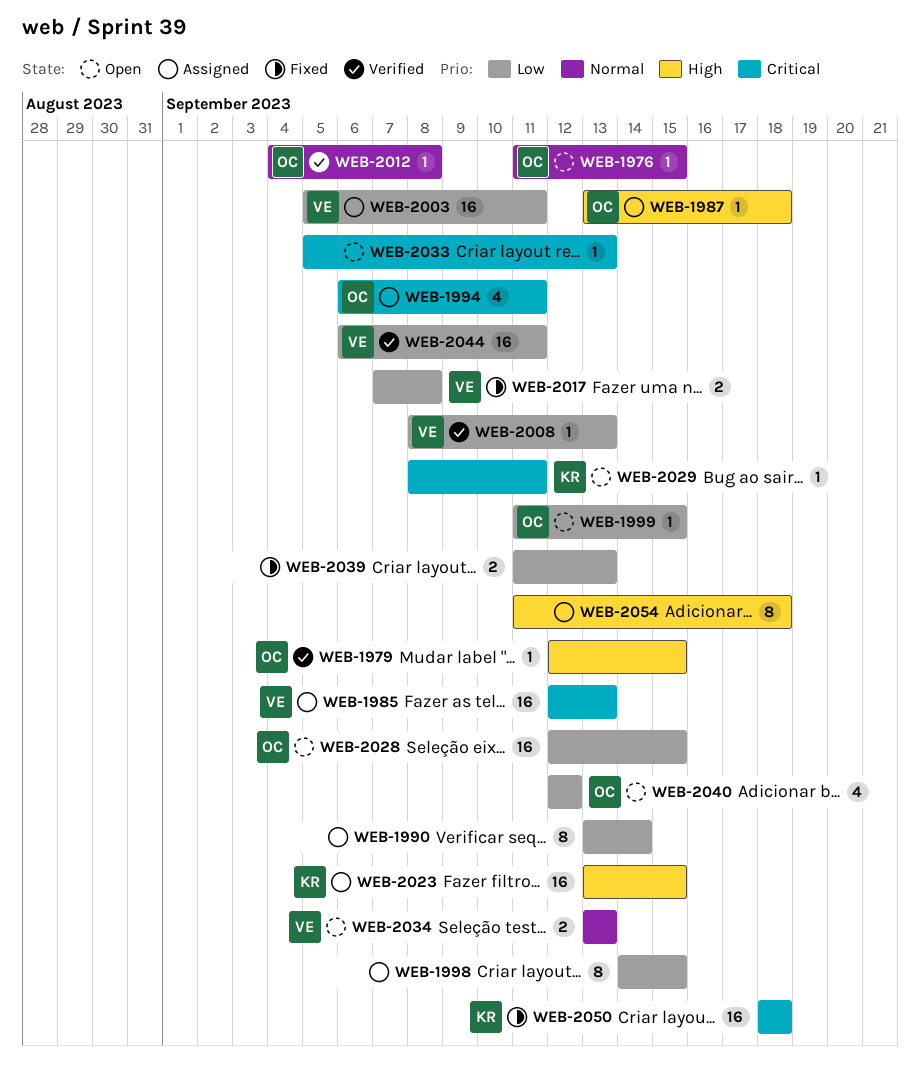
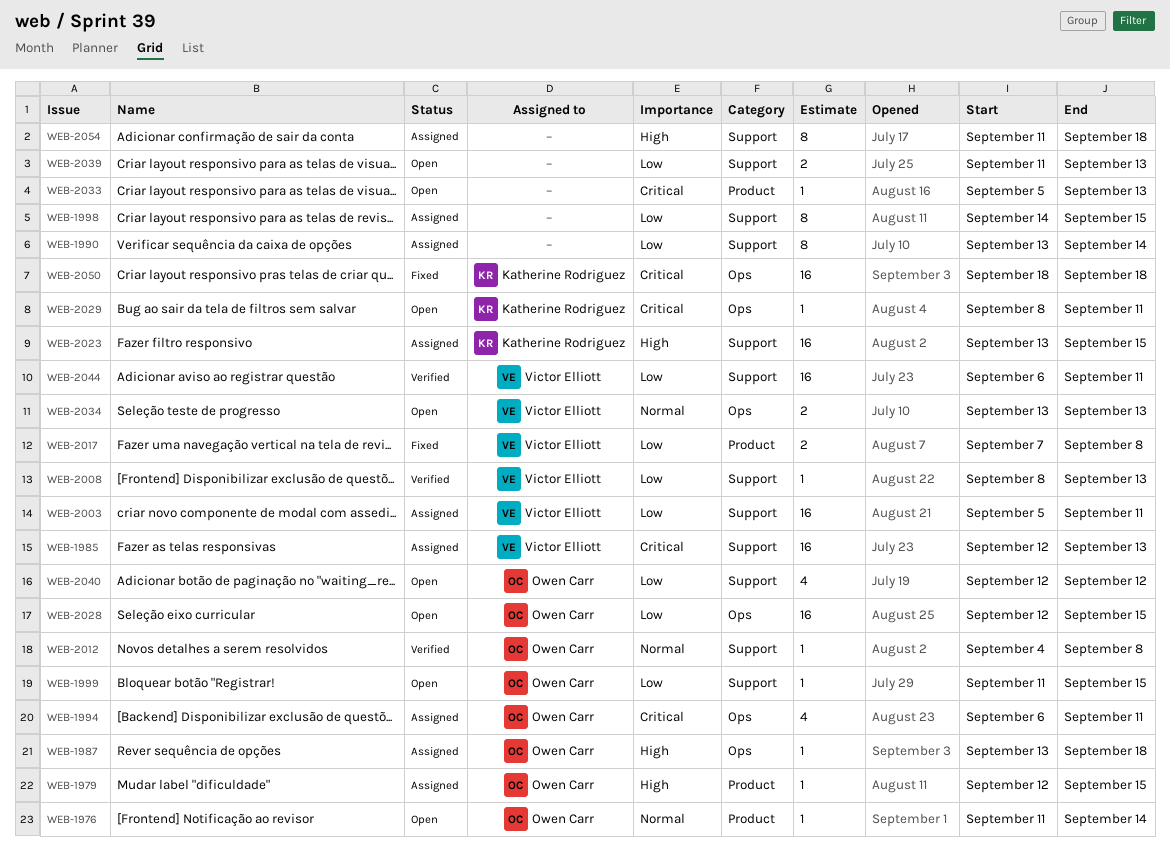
WEB-1976, due: Sep 15 -> Sep 14
WEB-1979, status: Verified -> Assigned
WEB-2039, status: Fixed -> Open

